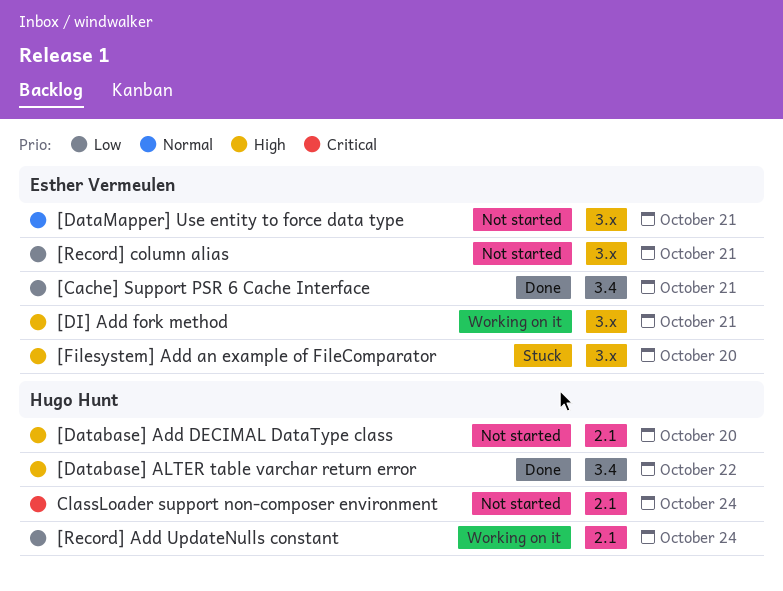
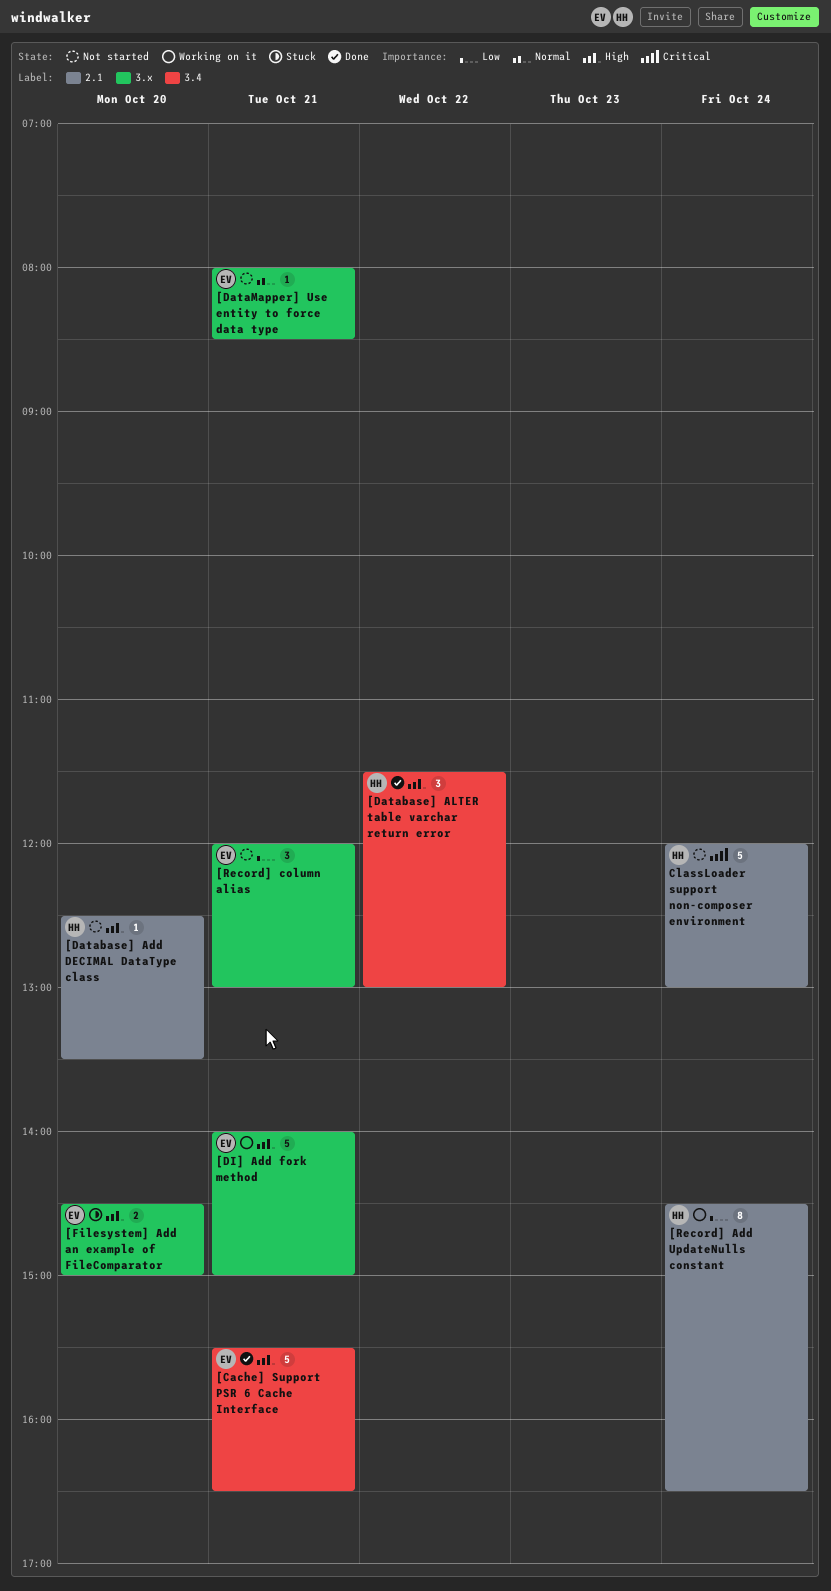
[Cache] Support PSR 6 Cache Interface, priority: Low -> High

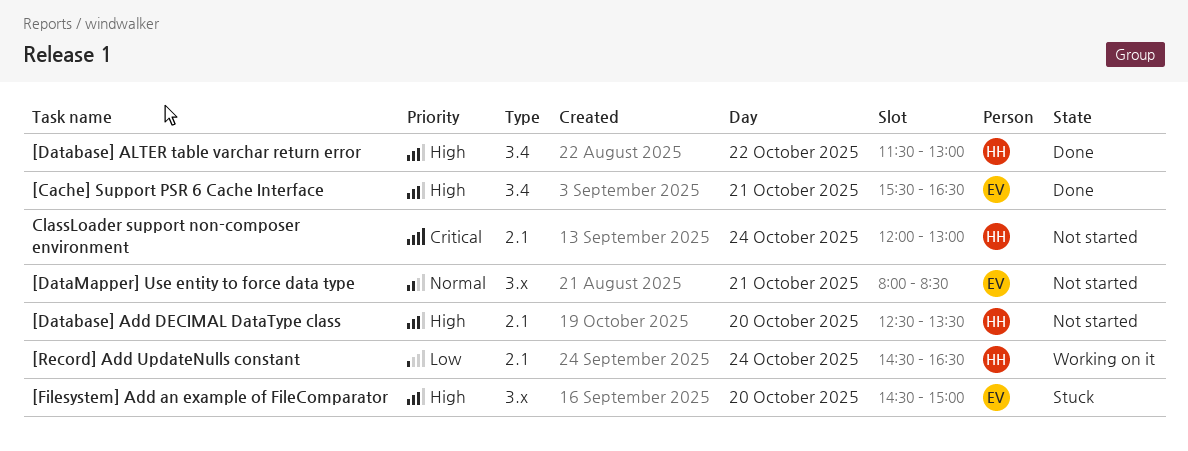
[DI] Add fork method: present -> none
[Record] column alias: present -> none

